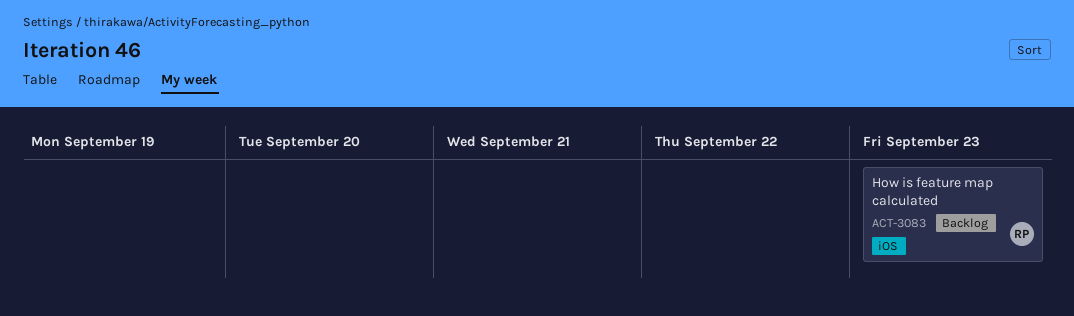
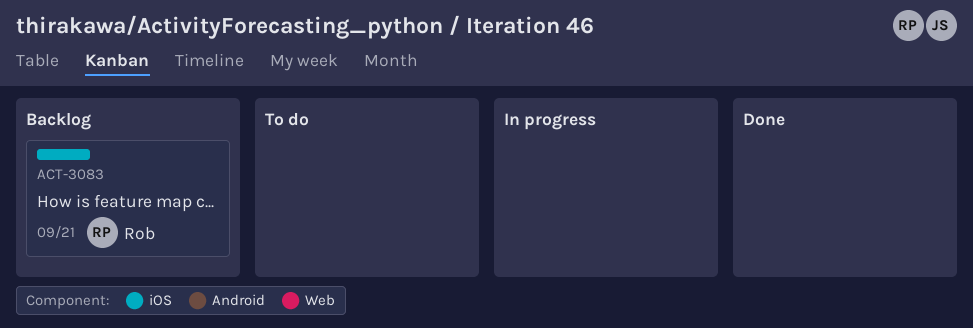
ACT-3083, due: Sep 23 -> Sep 21

